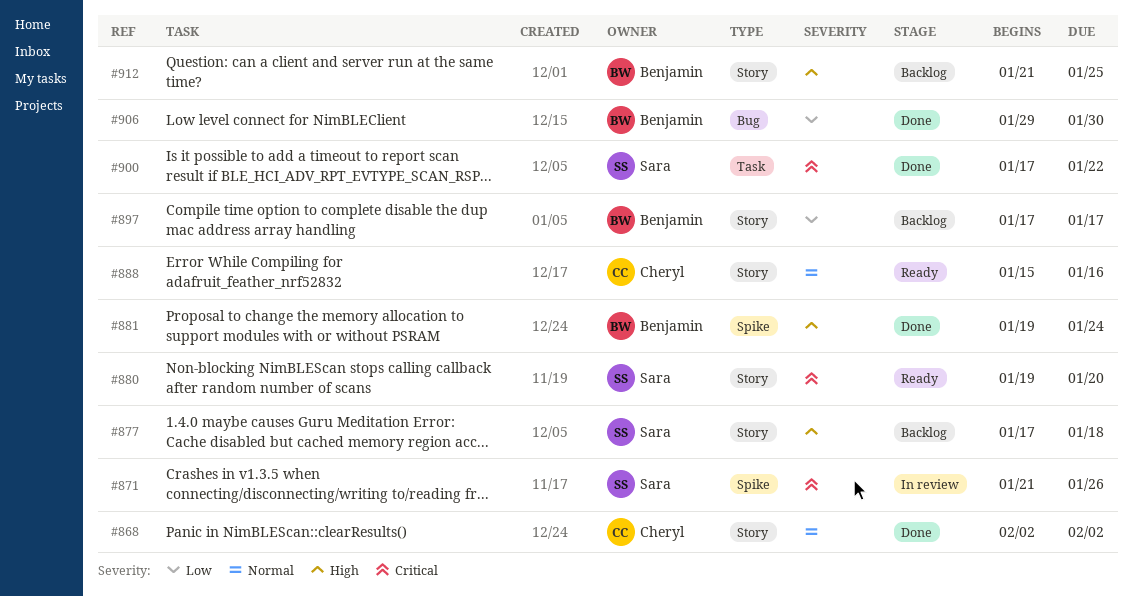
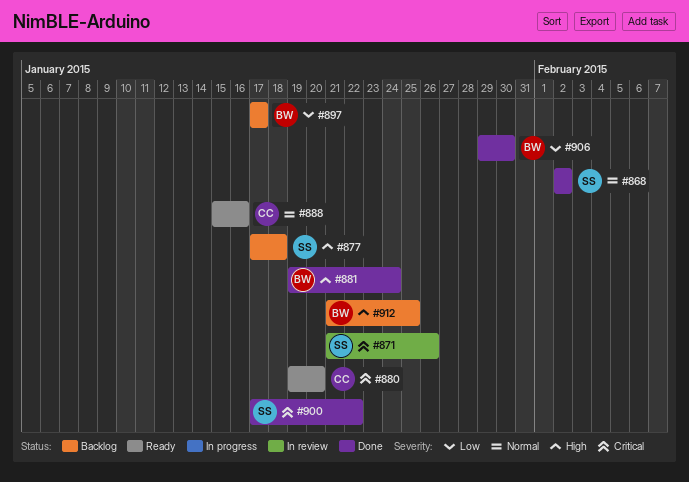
#868, owner: Cheryl -> Sara
#880, owner: Sara -> Cheryl

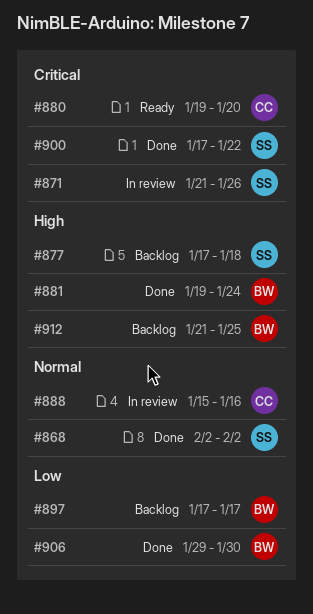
#888, status: Ready -> In review

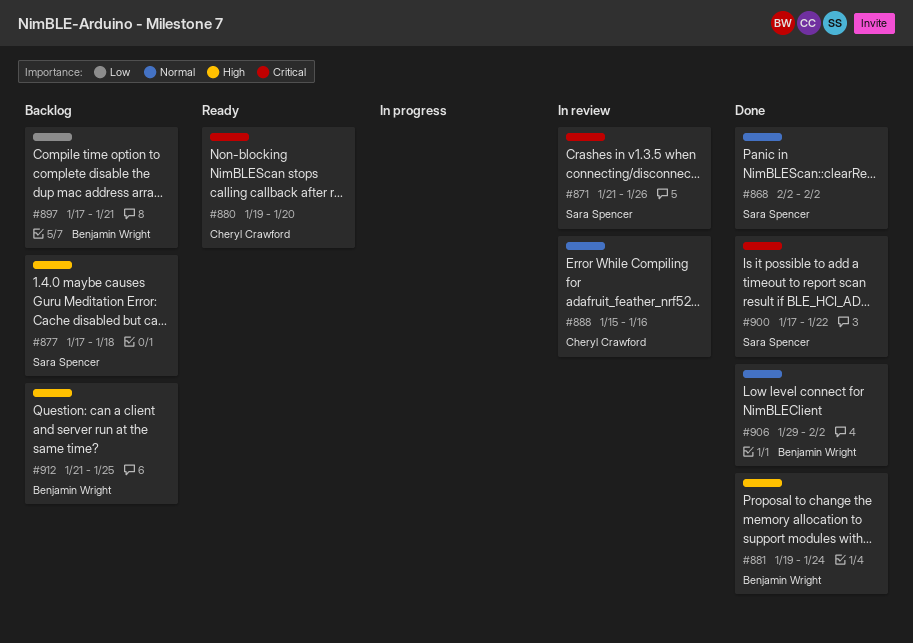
#897, due: Jan 17 -> Jan 21
#906, priority: Low -> Normal
#906, due: Jan 30 -> Feb 2

